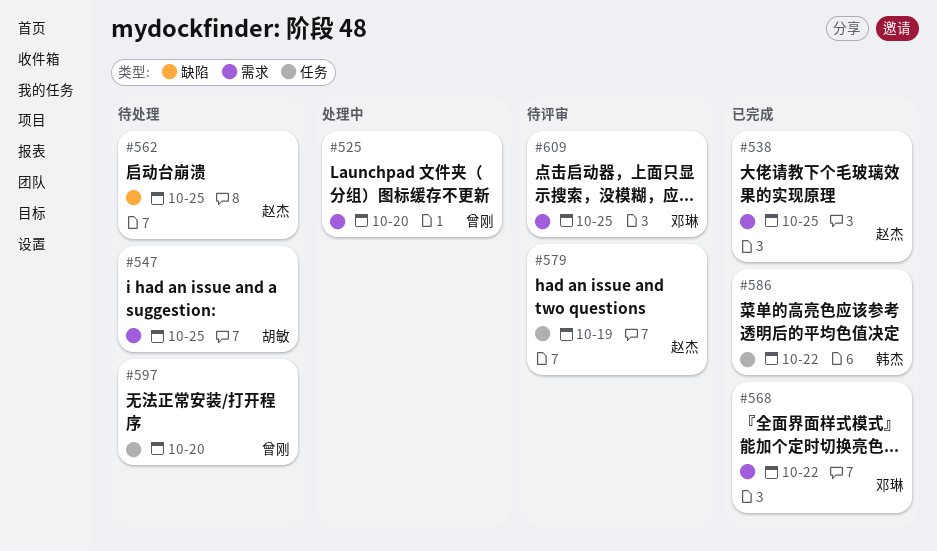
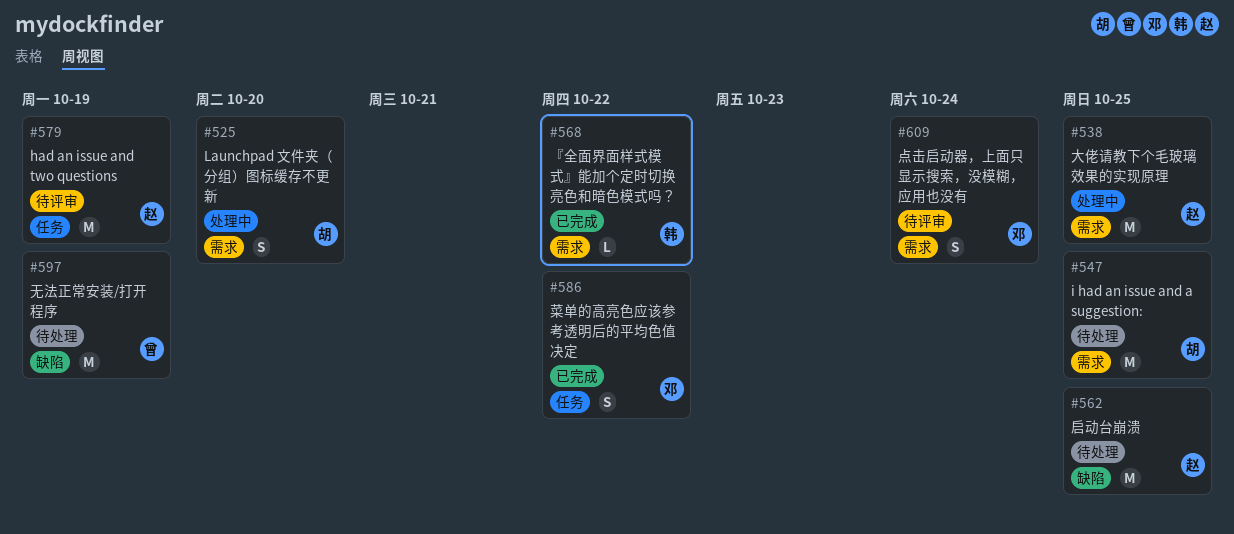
#525, owner: 曾刚 -> 胡敏
#538, status: 已完成 -> 处理中
#568, owner: 邓琳 -> 韩杰
#586, owner: 韩杰 -> 邓琳
#597, label: 任务 -> 缺陷
#597, due: Oct 20 -> Oct 19
#609, due: Oct 25 -> Oct 24

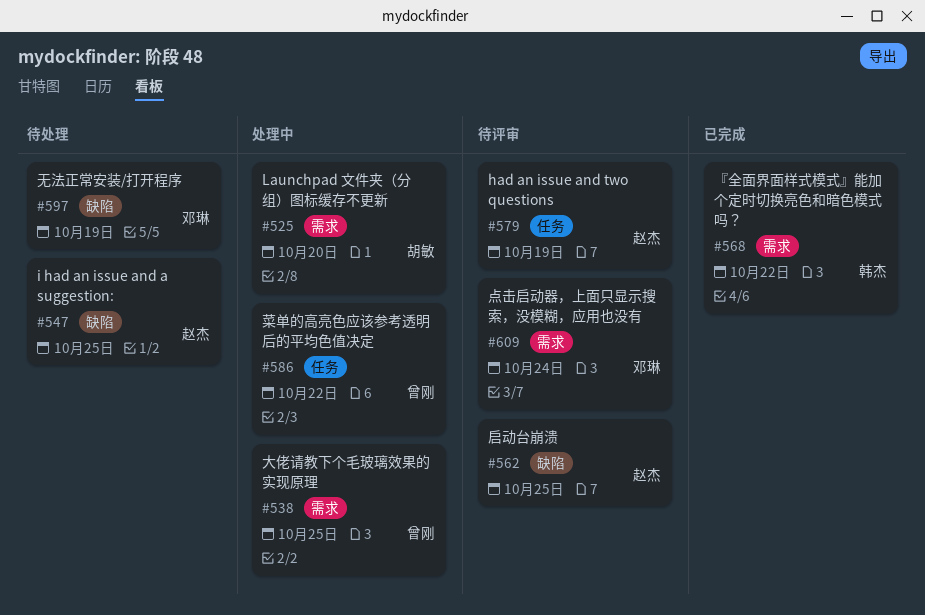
#538, owner: 赵杰 -> 曾刚
#547, owner: 胡敏 -> 赵杰
#547, label: 需求 -> 缺陷
#562, status: 待处理 -> 待评审
#586, status: 已完成 -> 处理中
#586, owner: 邓琳 -> 曾刚
#597, owner: 曾刚 -> 邓琳

